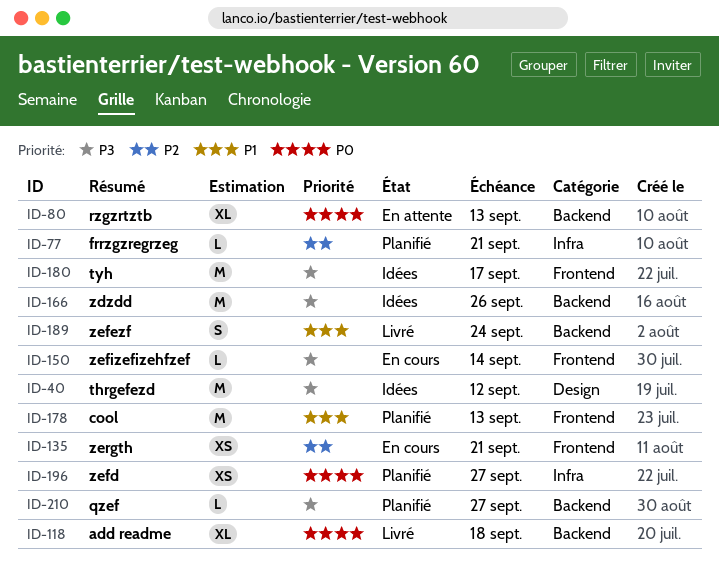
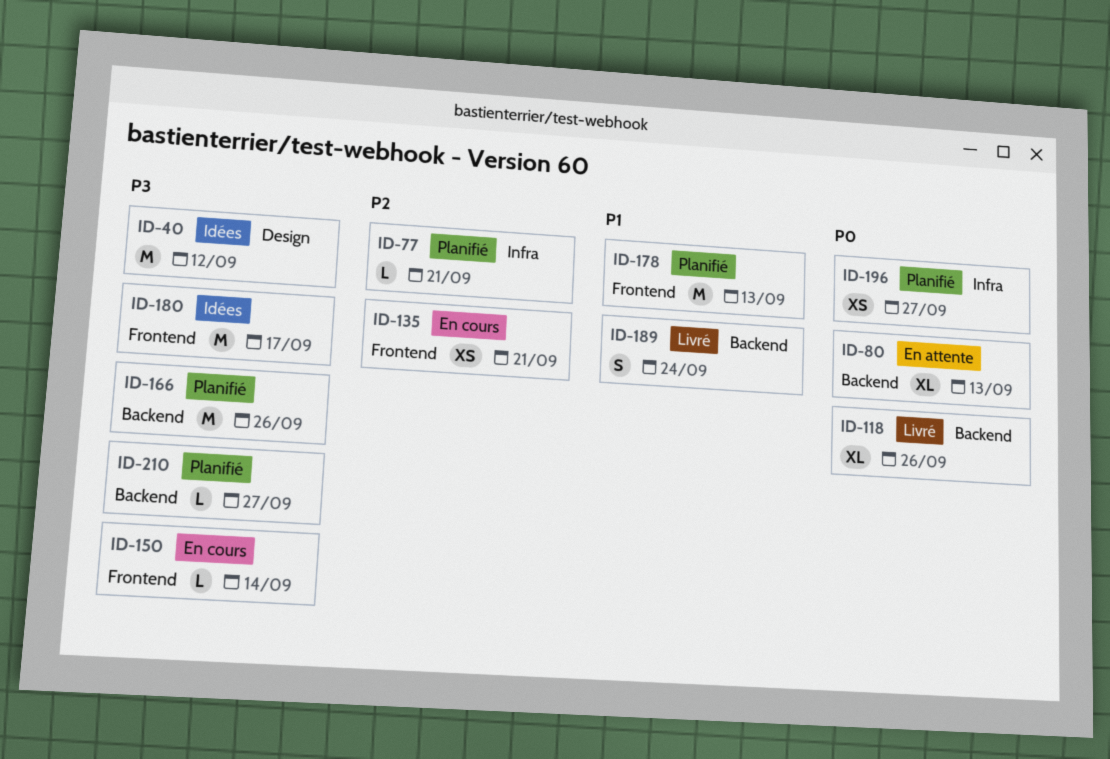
ID-118, due: Sep 18 -> Sep 26
ID-166, status: Idées -> Planifié

